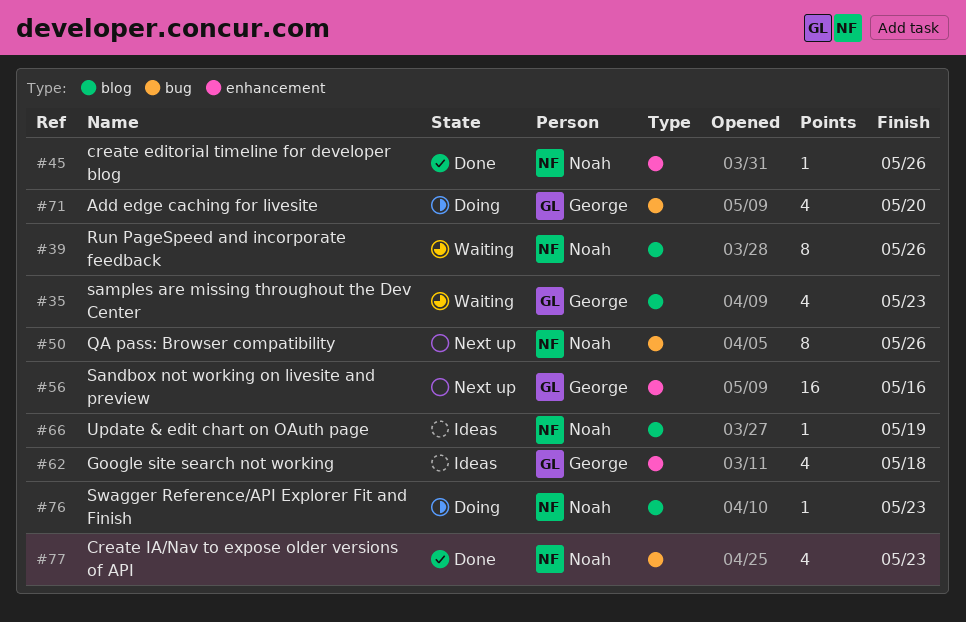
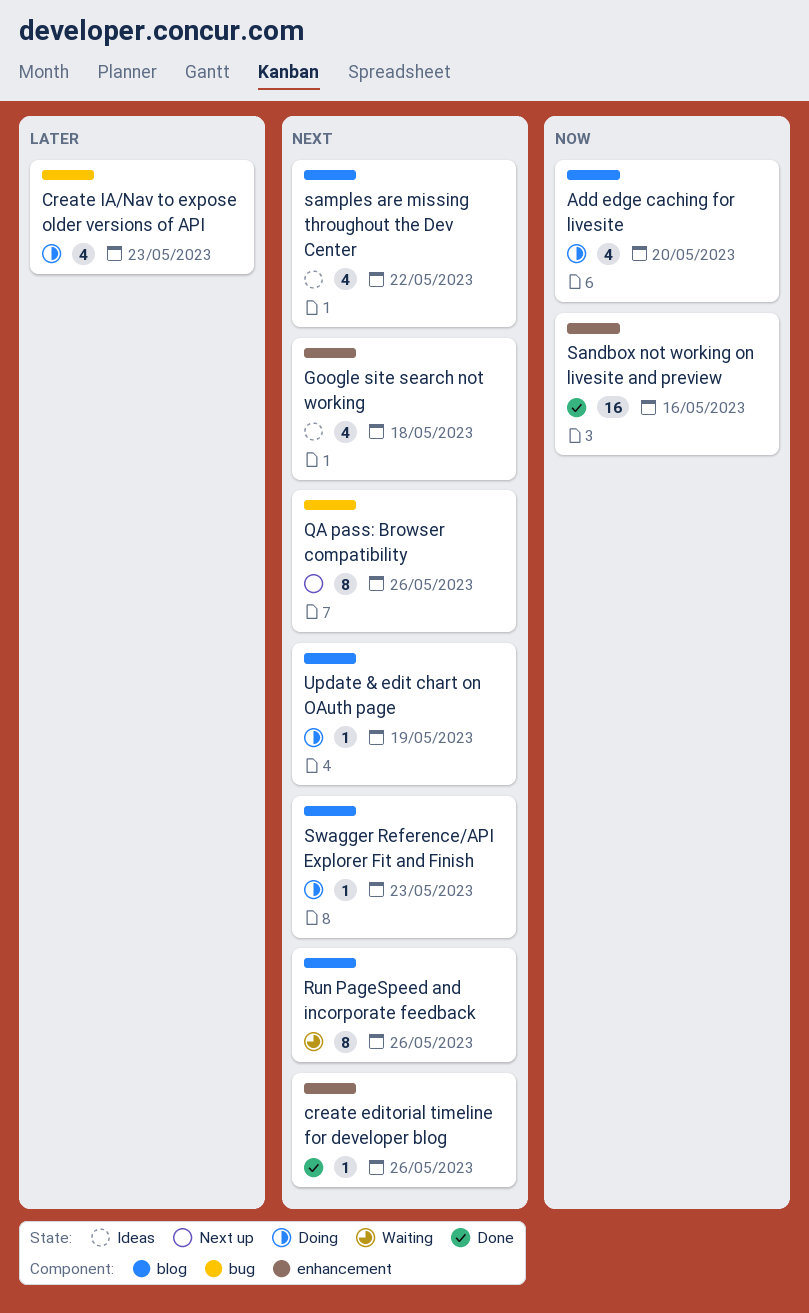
Add edge caching for livesite, label: bug -> blog
Create IA/Nav to expose older versions of API, status: Done -> Doing
samples are missing throughout the Dev Center, status: Waiting -> Ideas
samples are missing throughout the Dev Center, due: May 23 -> May 22
Sandbox not working on livesite and preview, status: Next up -> Done
Update & edit chart on OAuth page, status: Ideas -> Doing

